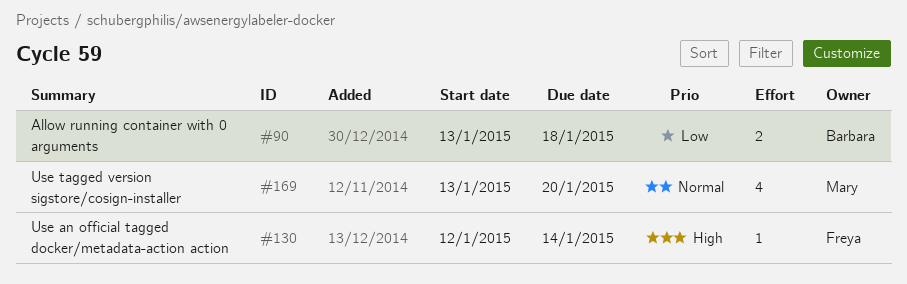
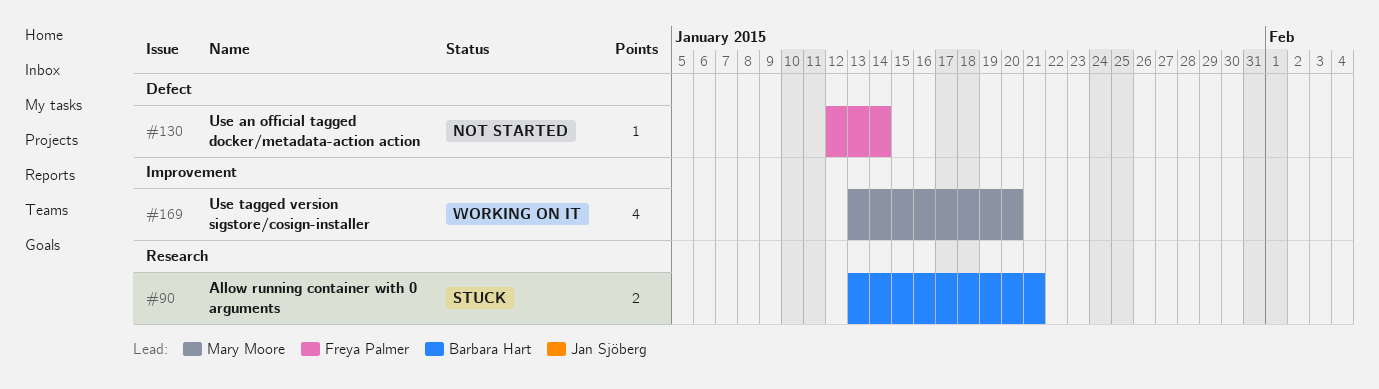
#90, due: Jan 18 -> Jan 21

